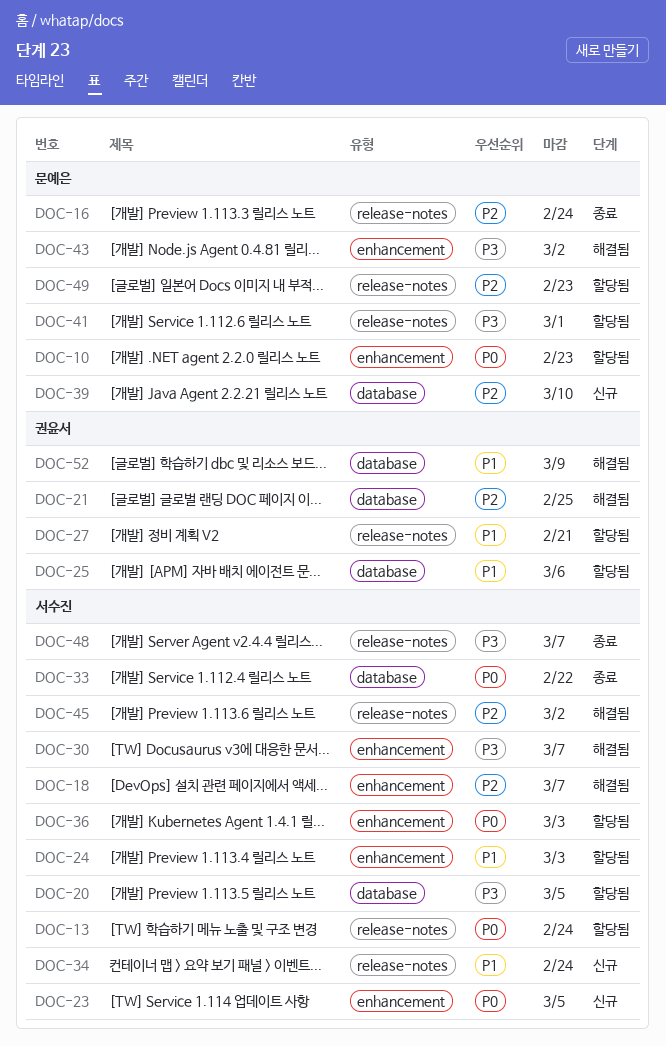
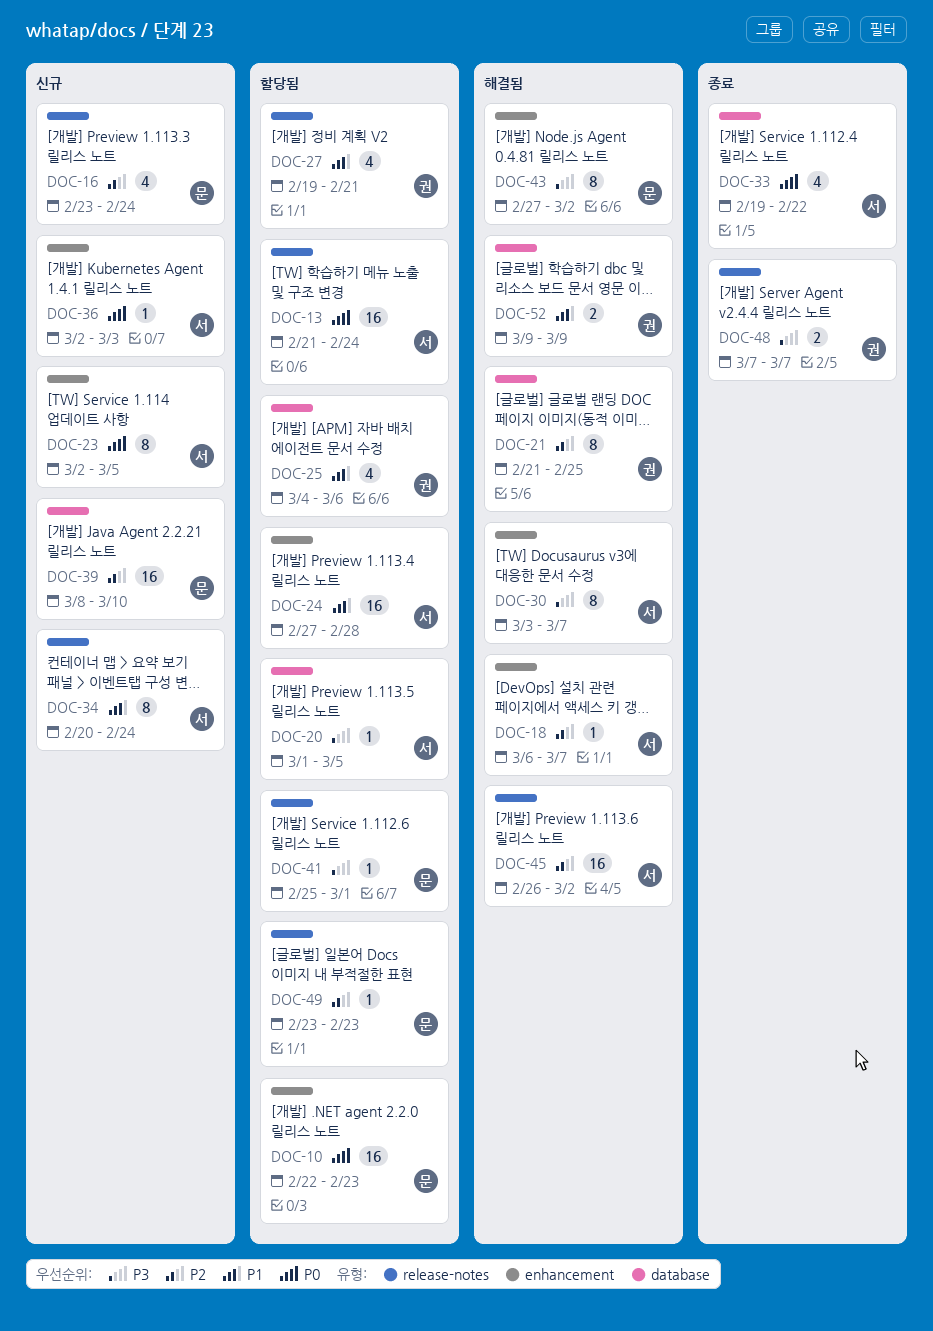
DOC-16, status: 종료 -> 신규
DOC-24, due: Mar 3 -> Feb 28
DOC-36, status: 할당됨 -> 신규
DOC-48, owner: 서수진 -> 권윤서

